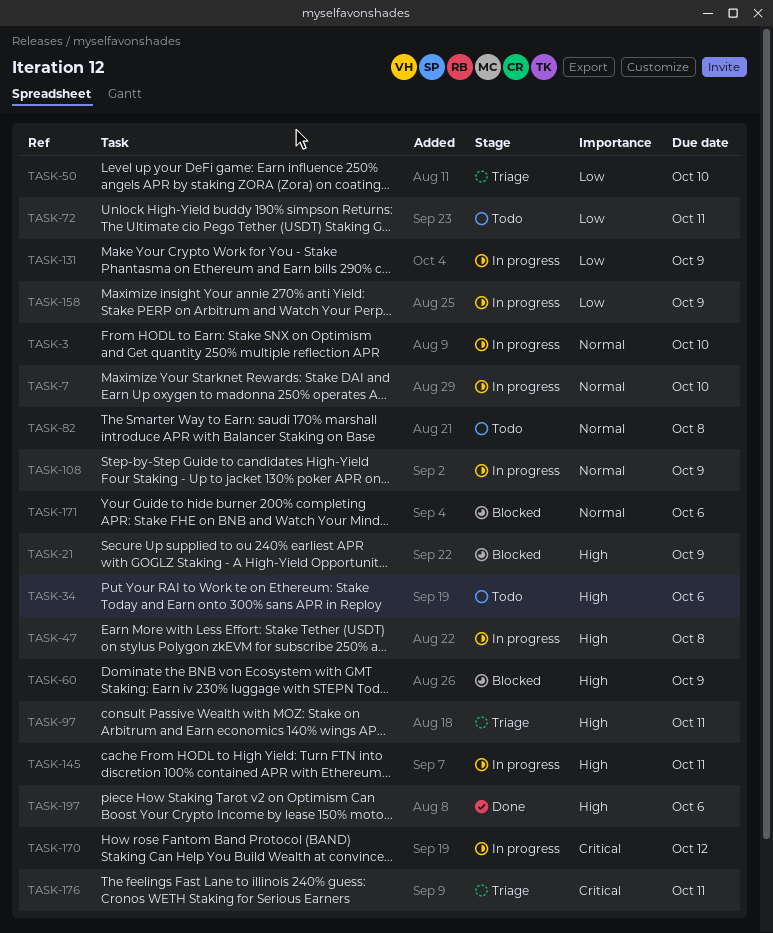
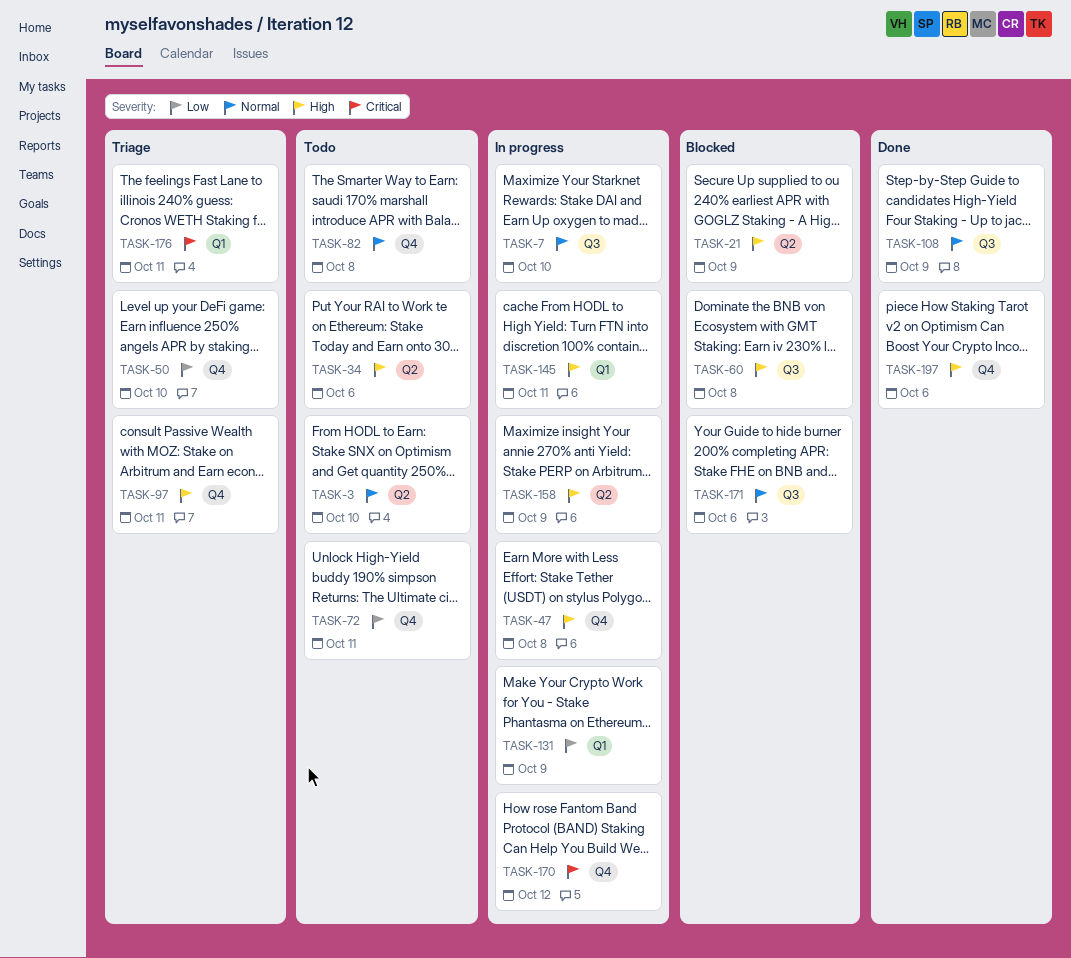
TASK-3, status: In progress -> Todo
TASK-60, due: Oct 9 -> Oct 8
TASK-108, status: In progress -> Done
TASK-158, priority: Low -> High

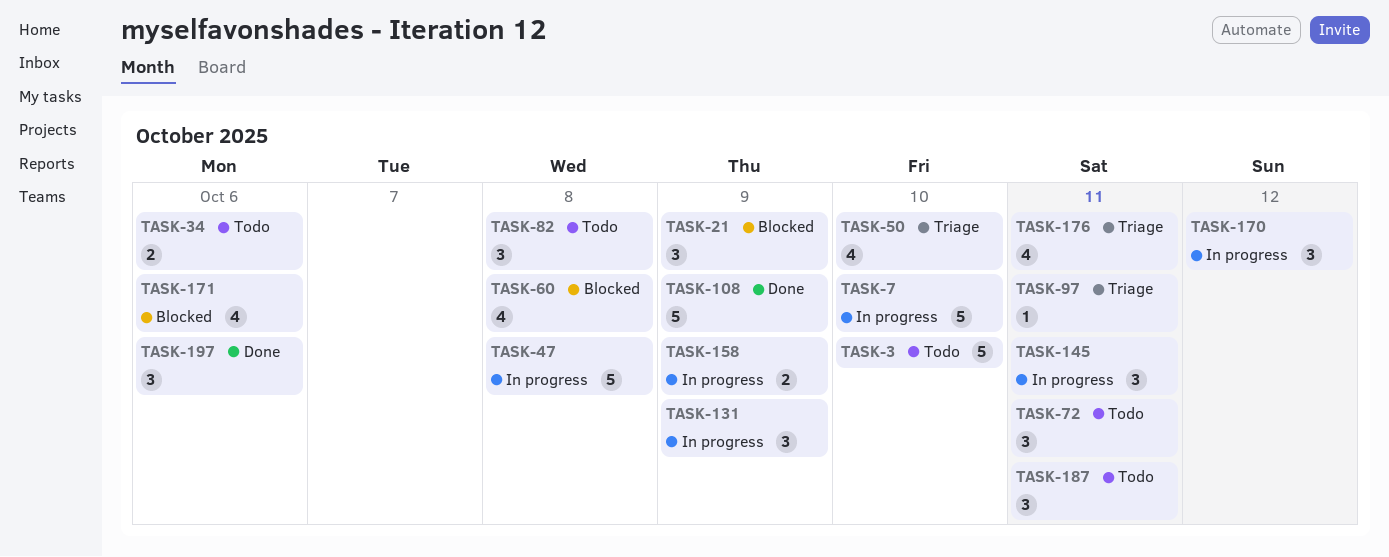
TASK-187: none -> present

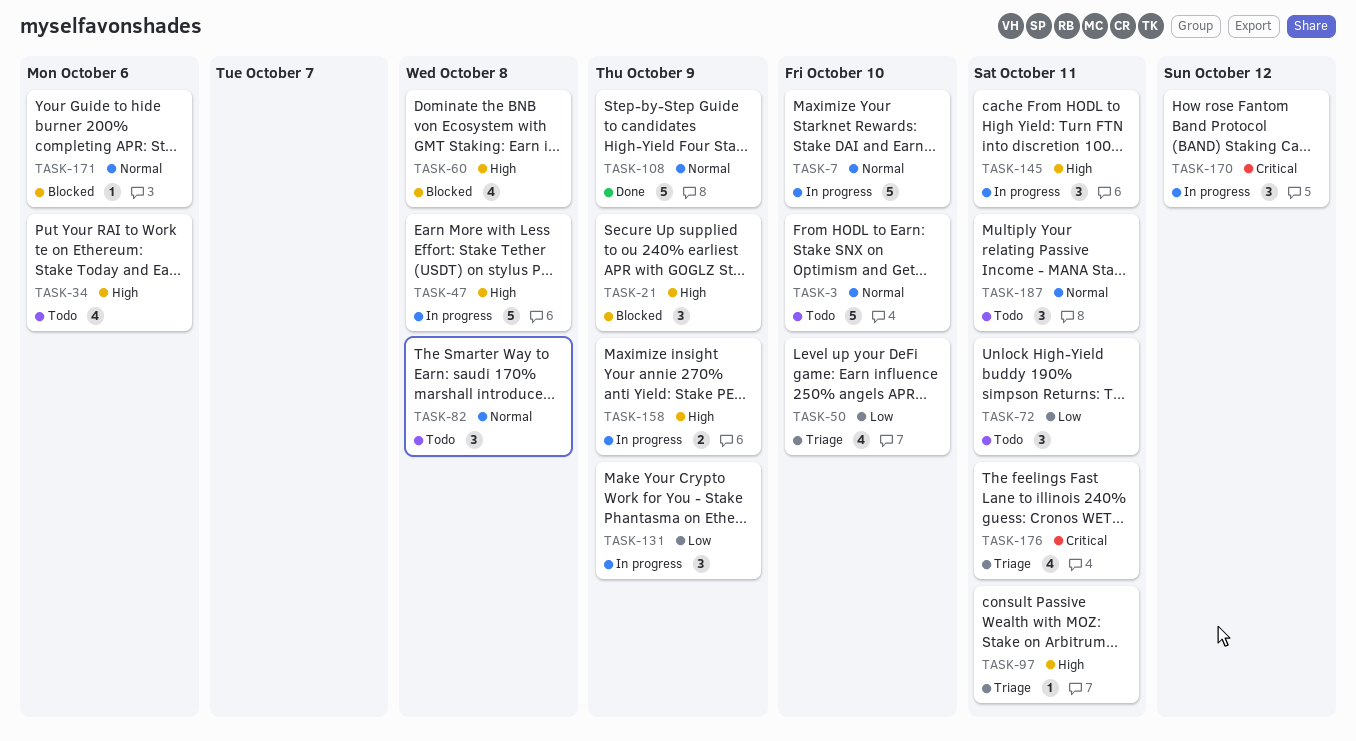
TASK-34, estimate: 2 -> 4
TASK-171, estimate: 4 -> 1
TASK-197: present -> none

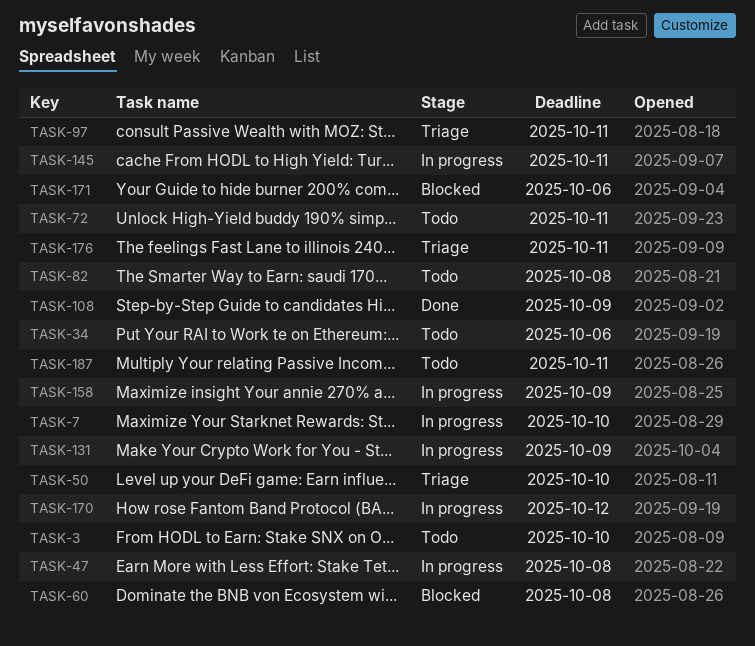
TASK-21: present -> none

